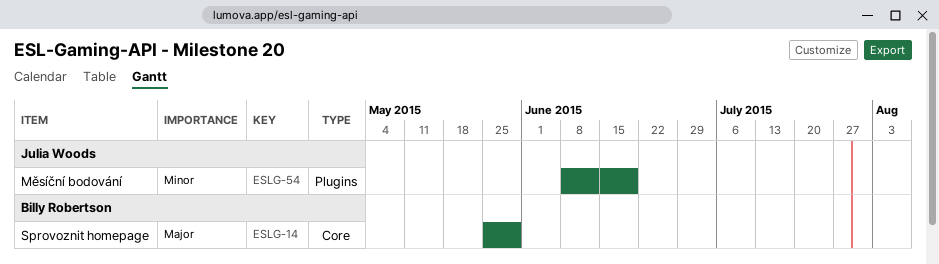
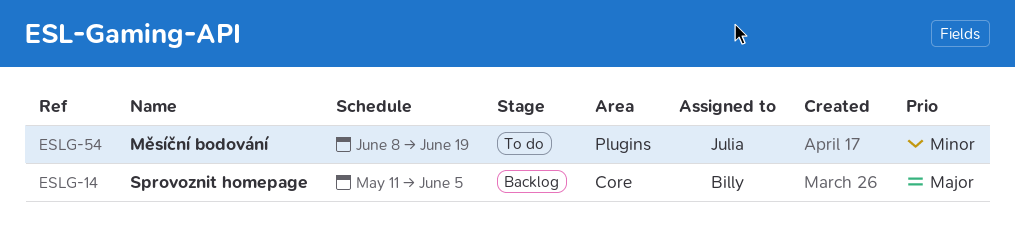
ESLG-14, start: May 25 -> May 11
ESLG-14, due: May 29 -> Jun 5

